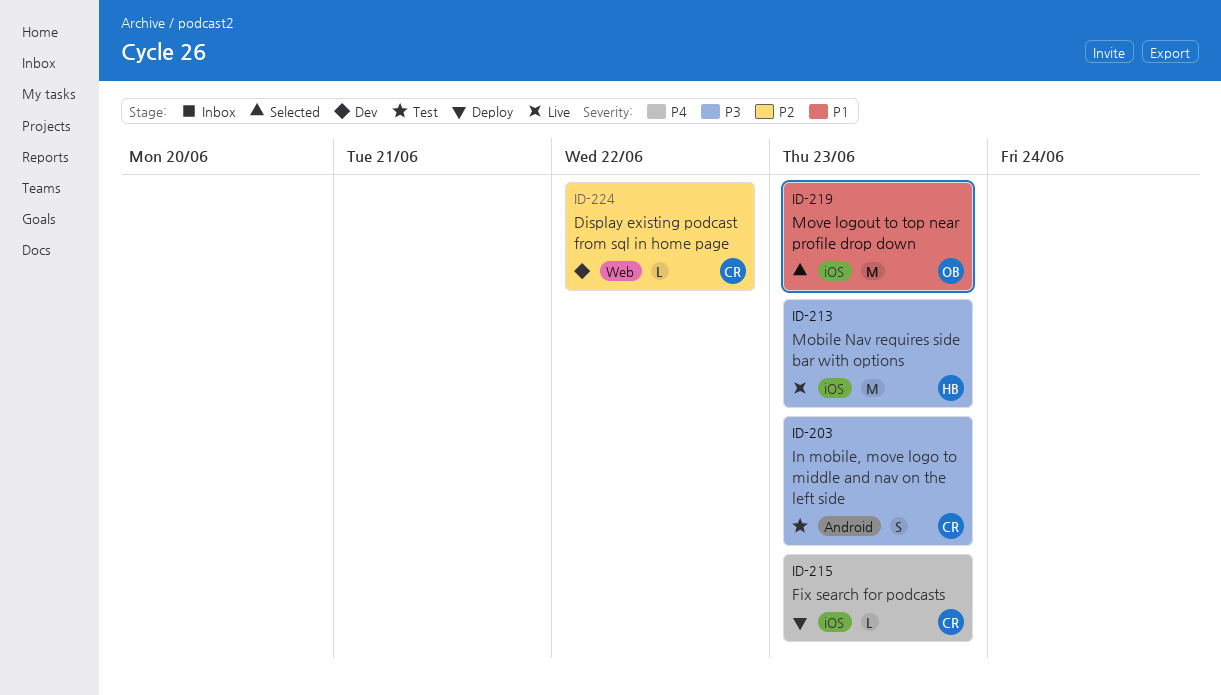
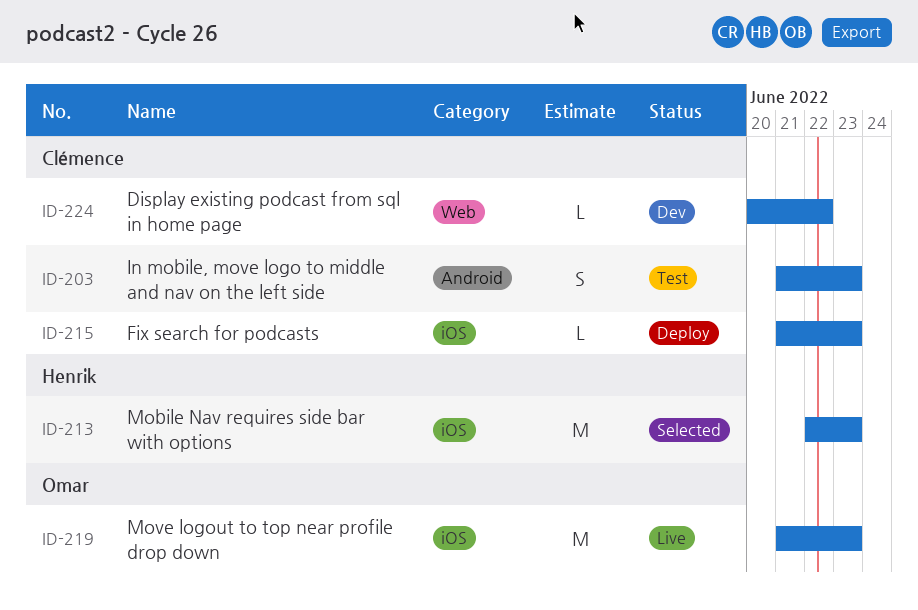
ID-213, status: Live -> Selected
ID-219, status: Selected -> Live

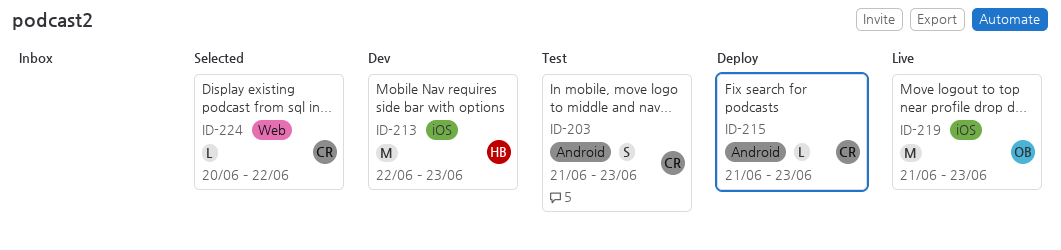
ID-213, status: Selected -> Dev
ID-215, label: iOS -> Android
ID-224, status: Dev -> Selected

